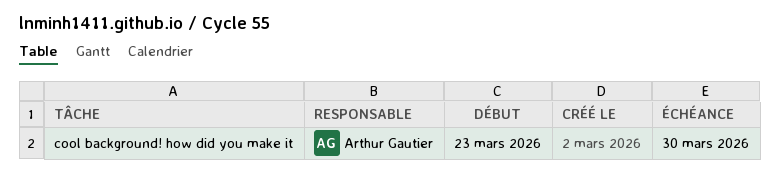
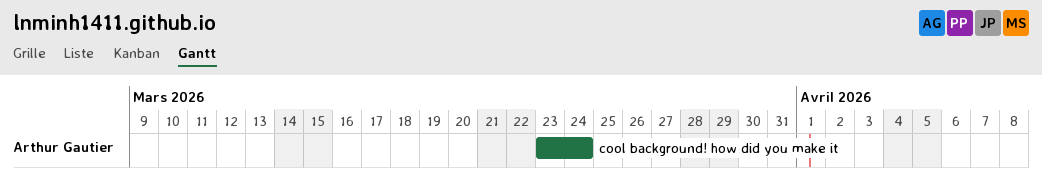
cool background! how did you make it, due: Mar 30 -> Mar 24

